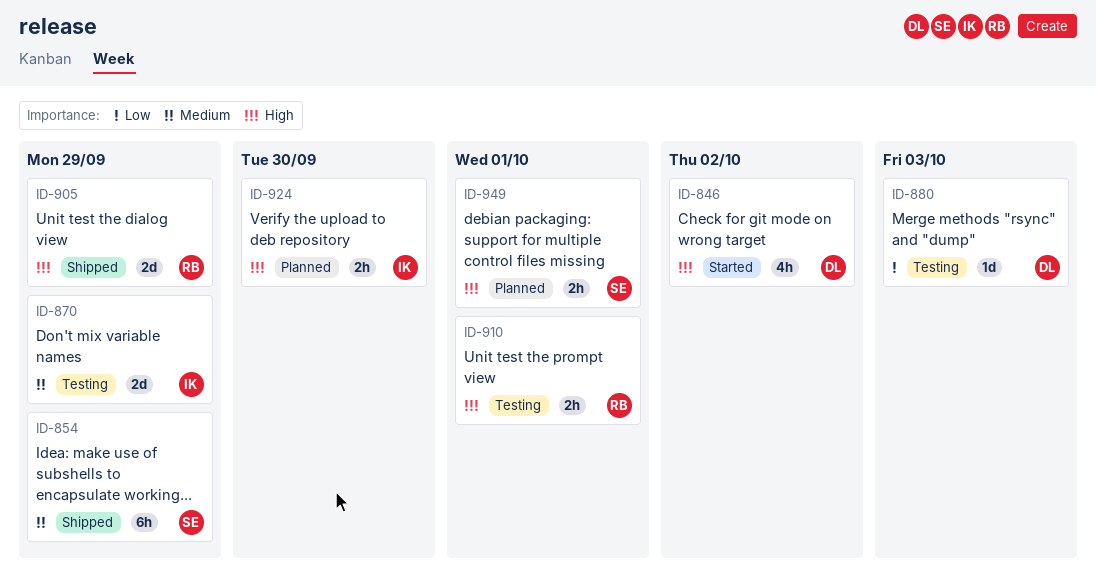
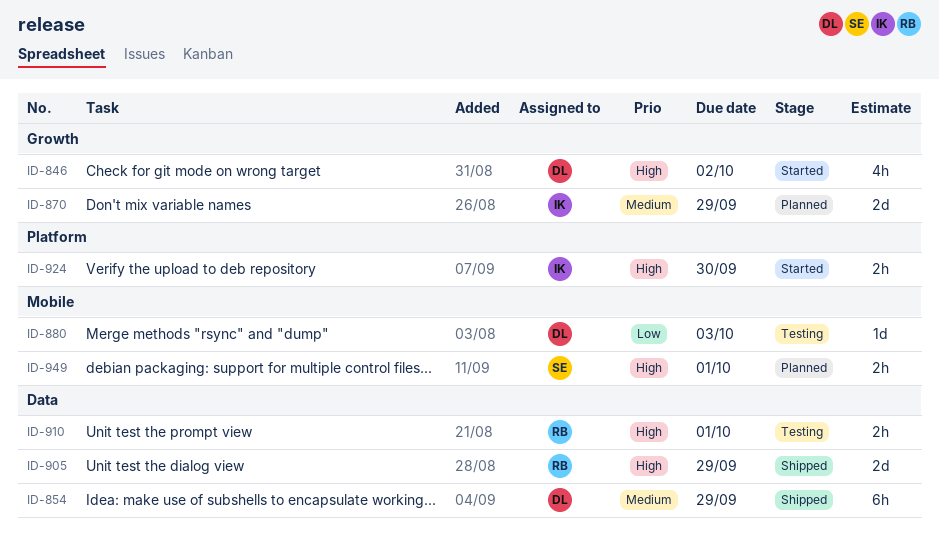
ID-854, owner: SE -> DL
ID-870, status: Testing -> Planned
ID-924, status: Planned -> Started

